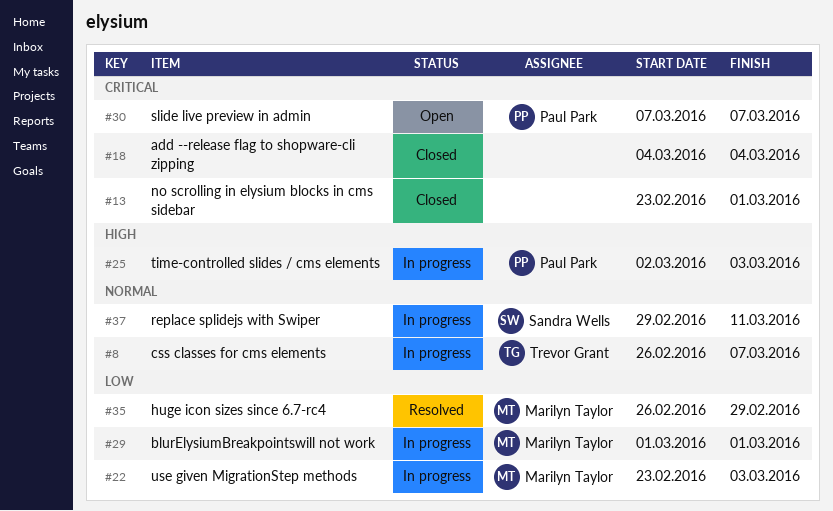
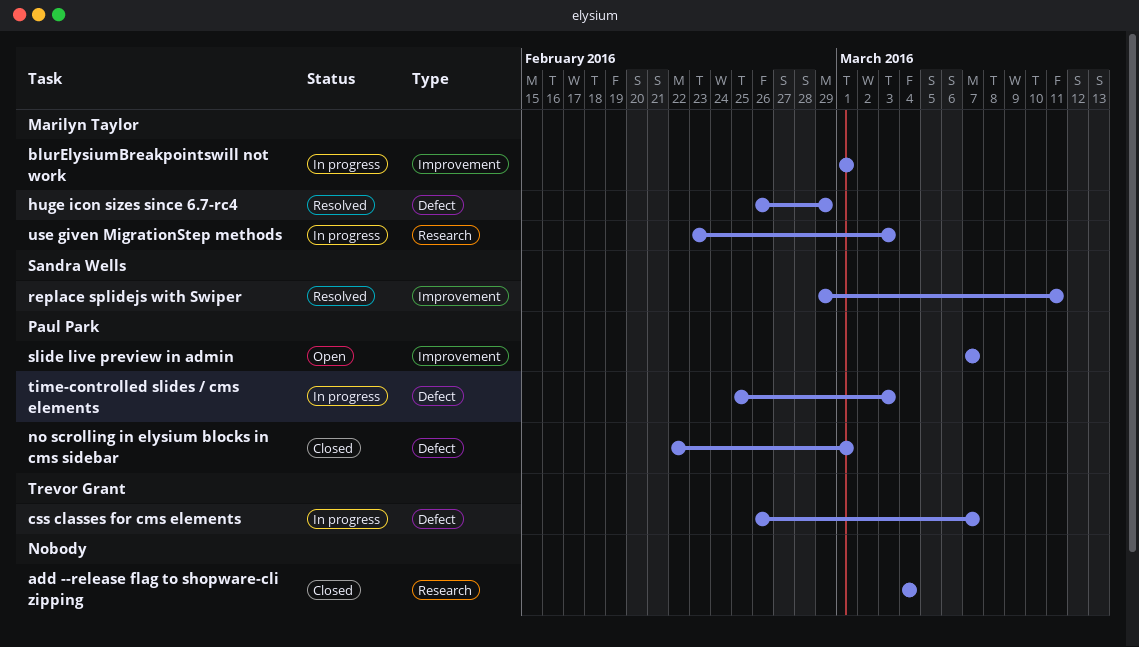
no scrolling in elysium blocks in cms sidebar, owner: none -> Paul Park
no scrolling in elysium blocks in cms sidebar, start: Feb 23 -> Feb 22
replace splidejs with Swiper, status: In progress -> Resolved
time-controlled slides / cms elements, start: Mar 2 -> Feb 25

